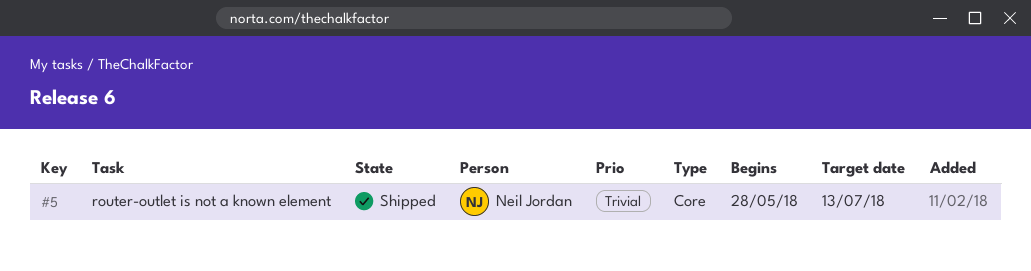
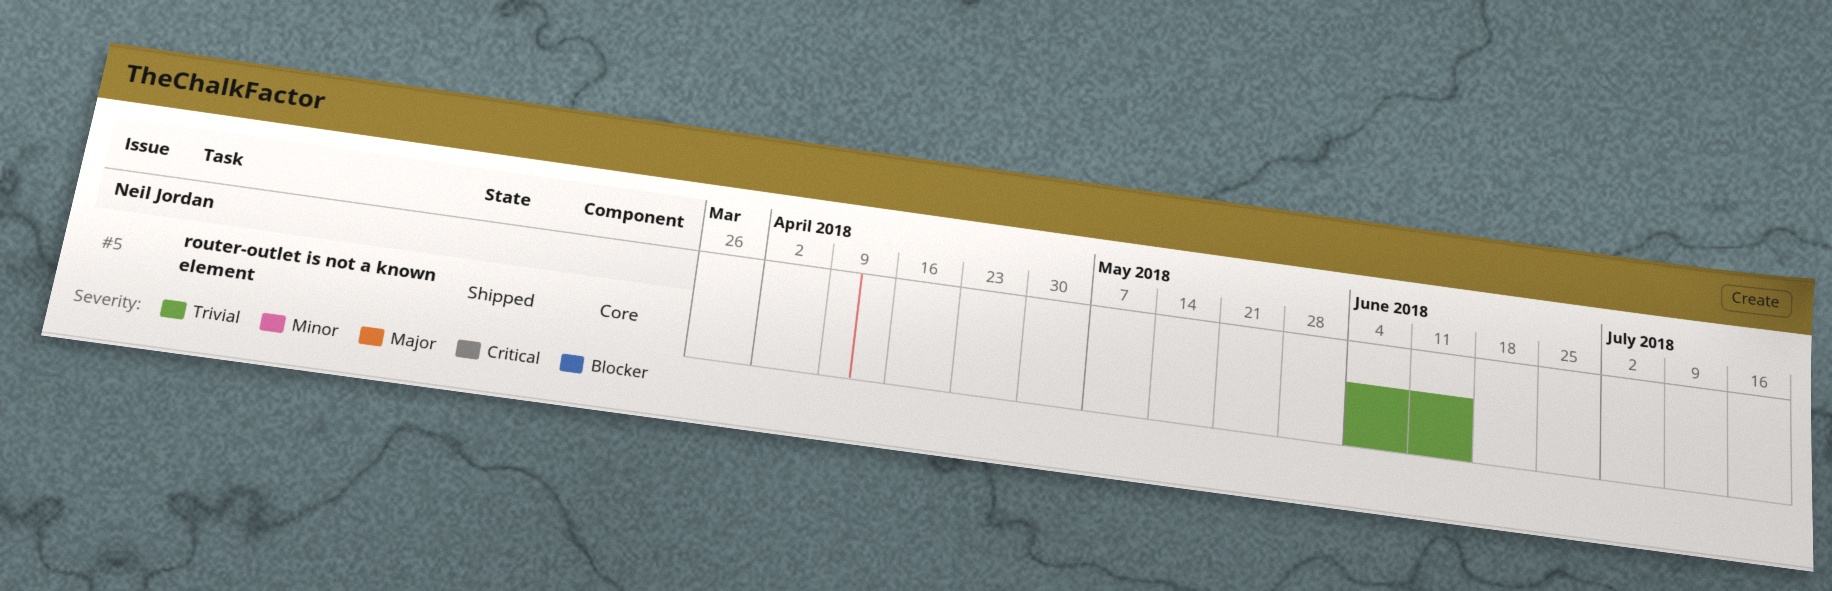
#5, start: May 28 -> Jun 4
#5, due: Jul 13 -> Jun 15

